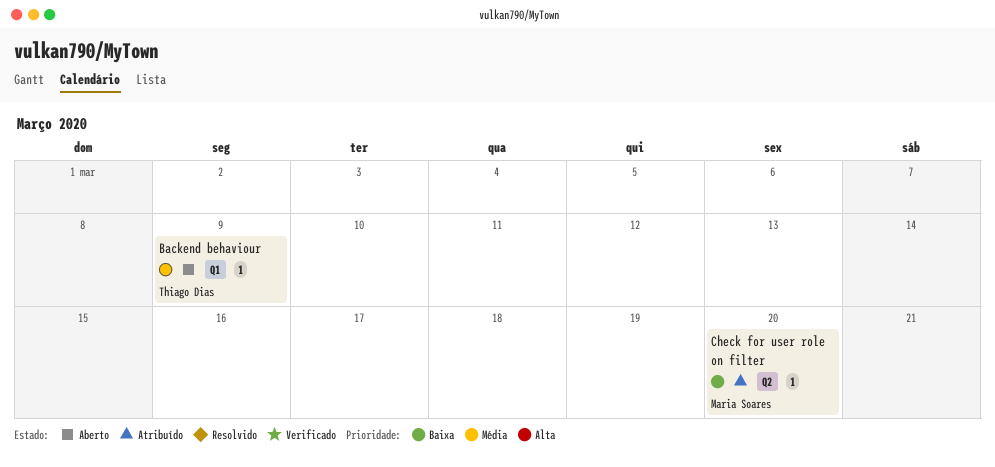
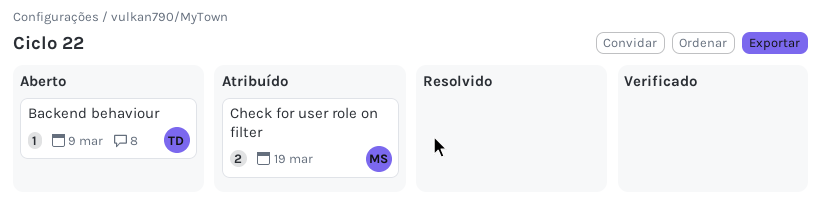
Check for user role on filter, estimate: 1 -> 2
Check for user role on filter, due: Mar 20 -> Mar 19

